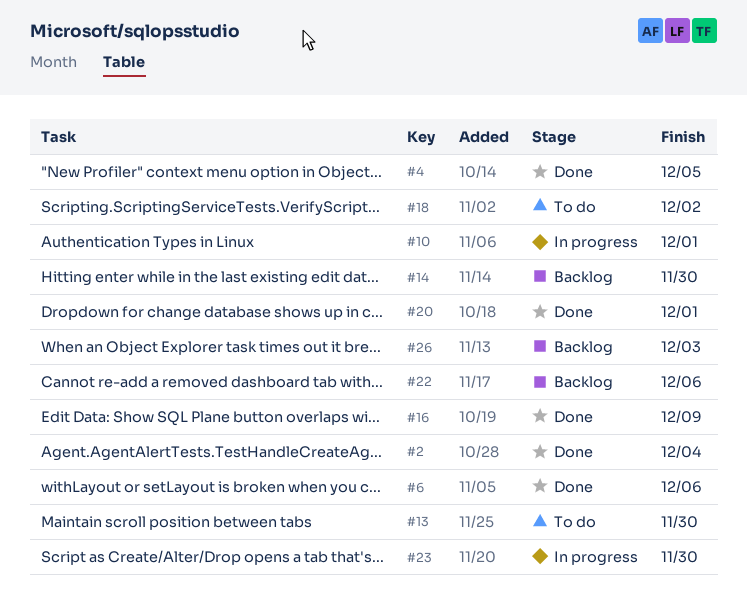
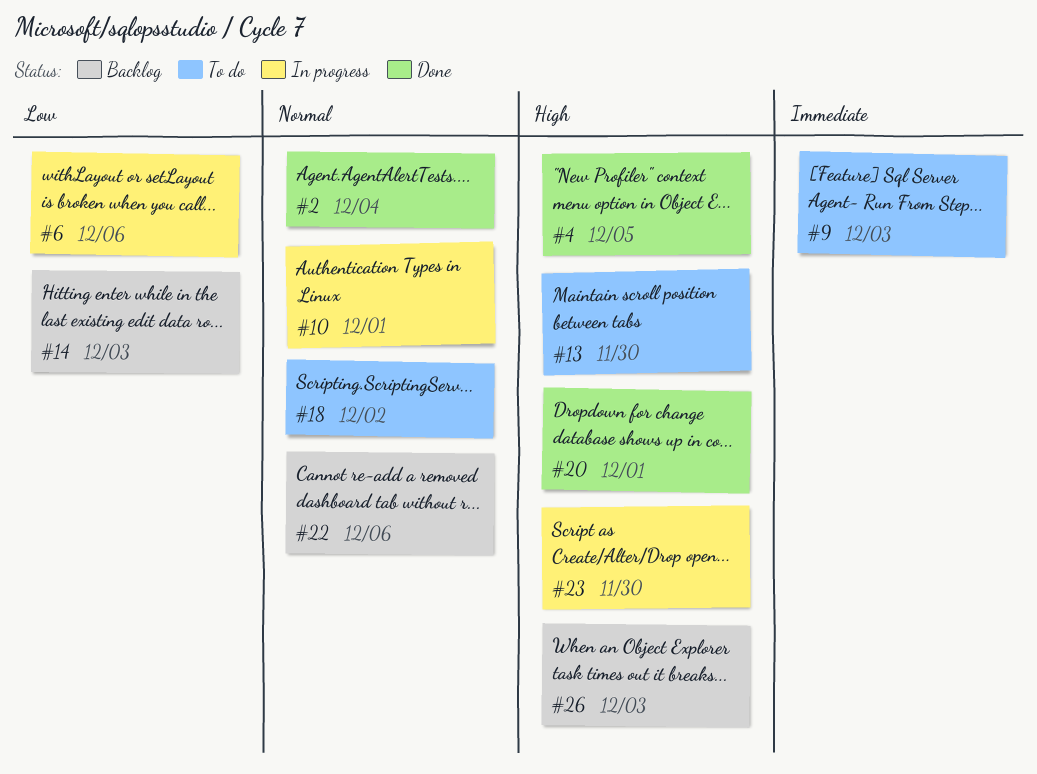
#6, status: Done -> In progress
#9: none -> present
#14, due: Nov 30 -> Dec 3
#16: present -> none

